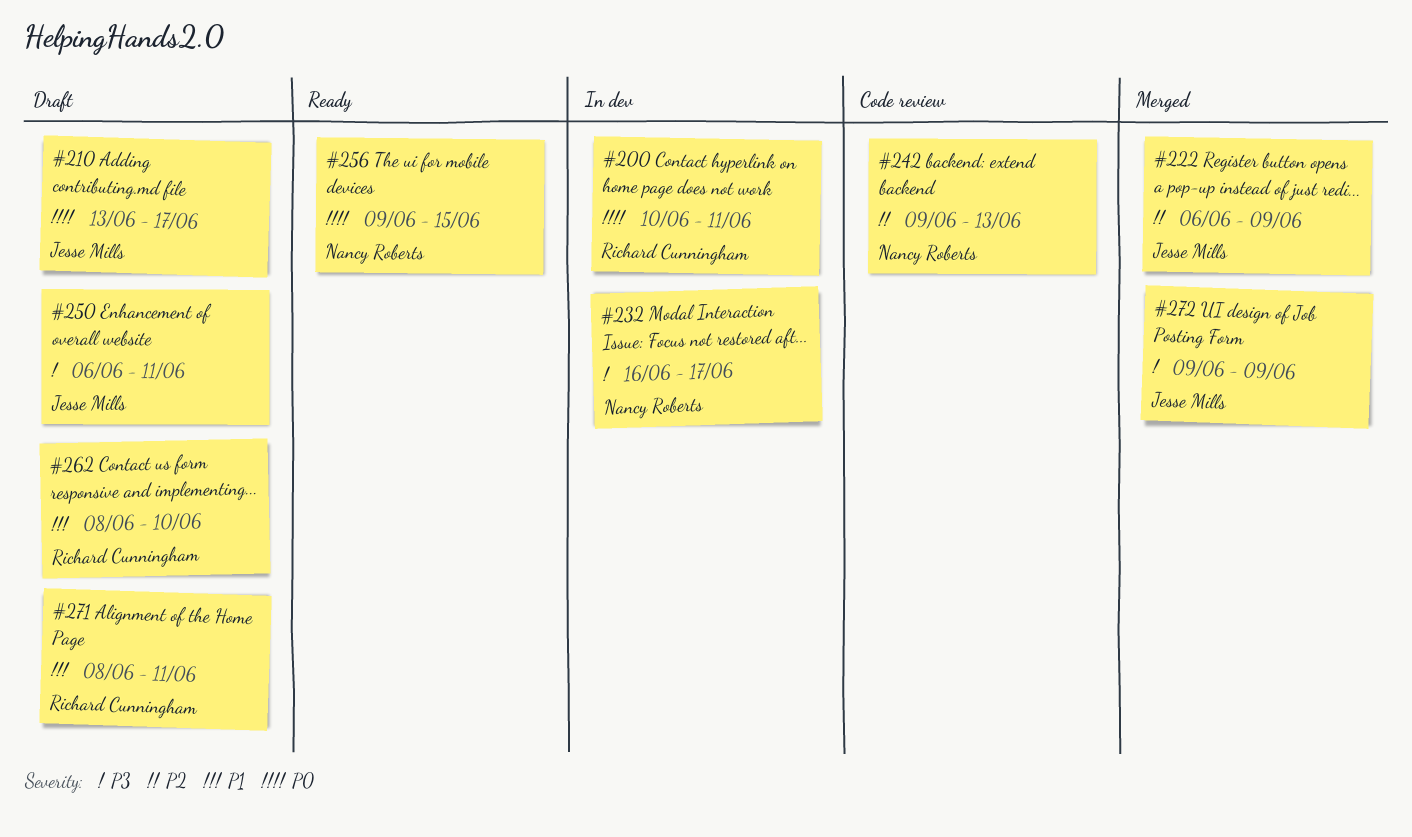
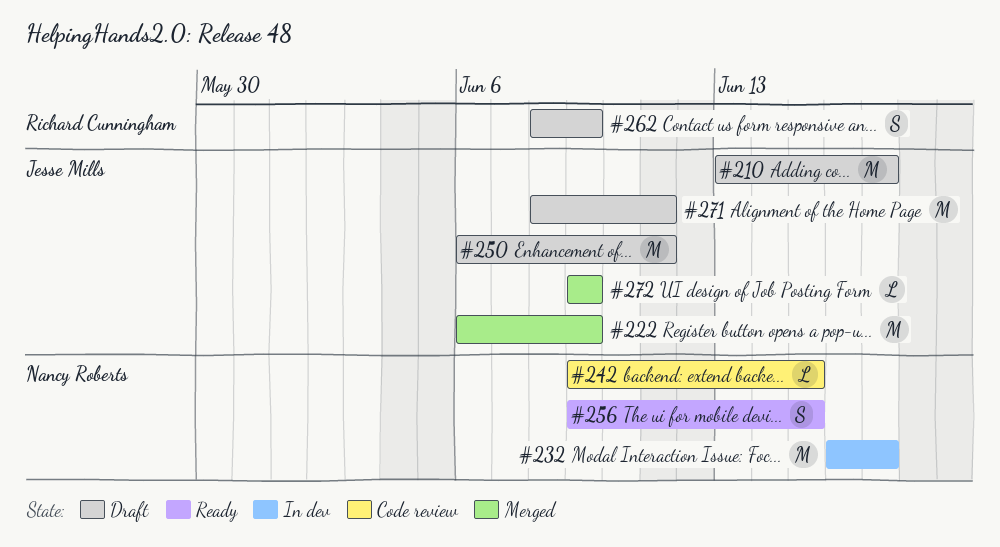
#200: present -> none
#242, due: Jun 13 -> Jun 15
#262, due: Jun 10 -> Jun 9
#271, owner: Richard Cunningham -> Jesse Mills

